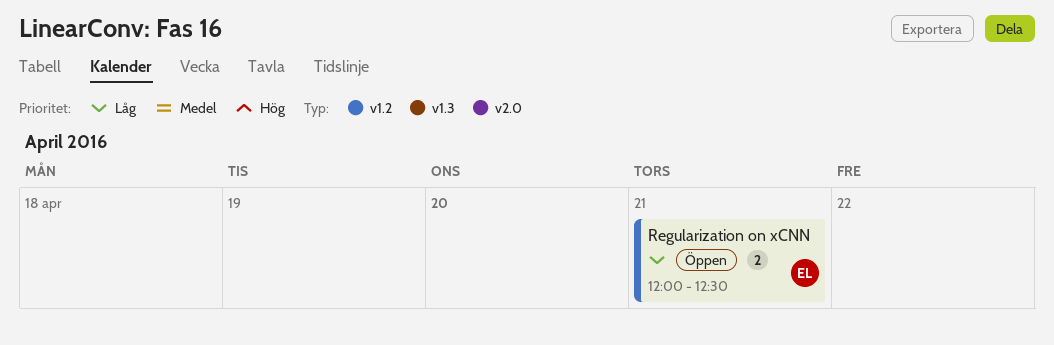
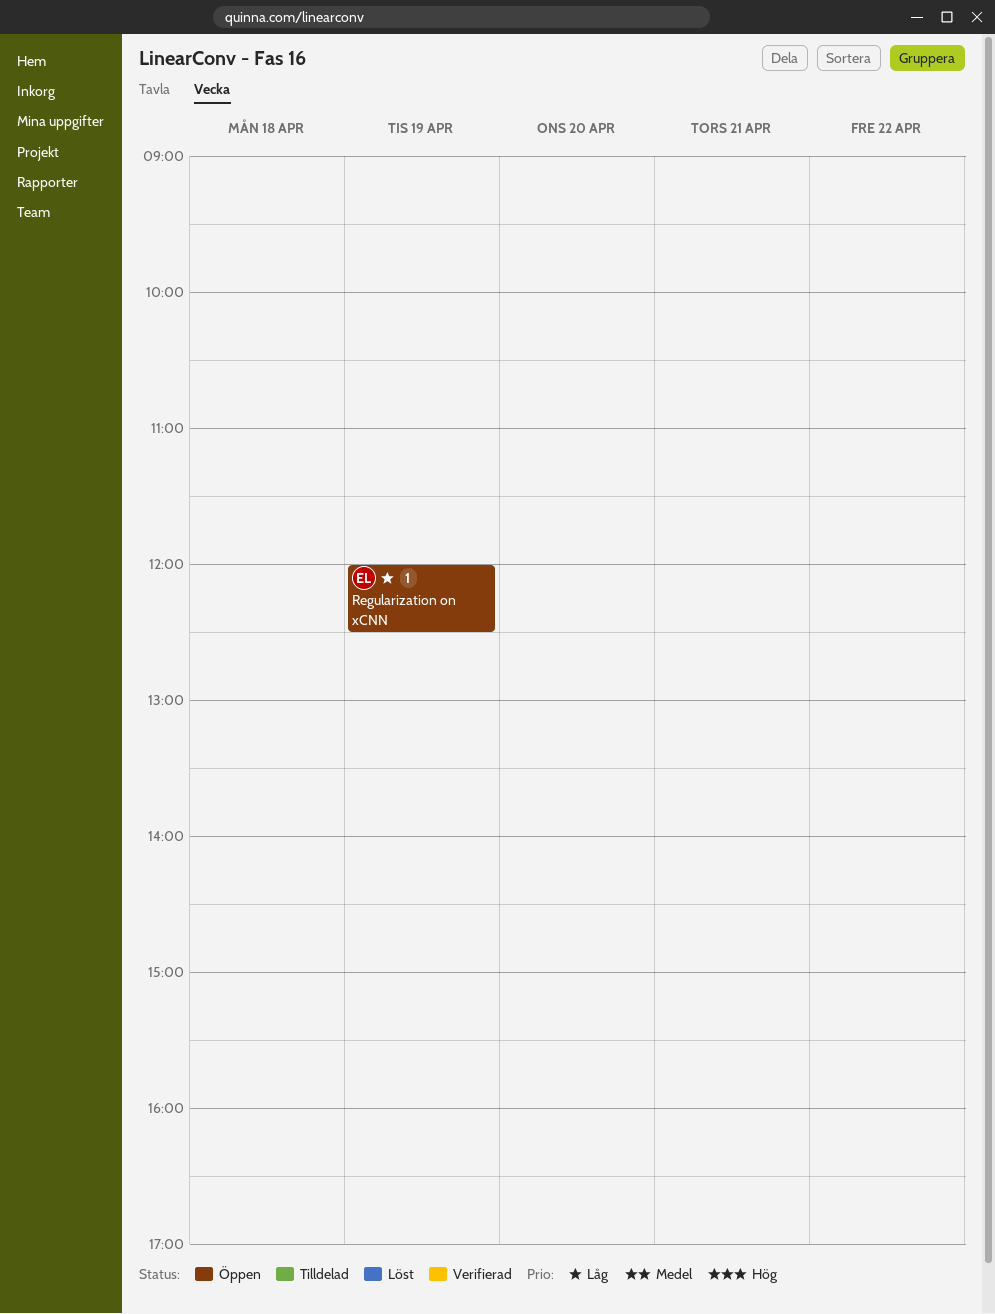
Regularization on xCNN, estimate: 2 -> 1
Regularization on xCNN, day: Apr 21 -> Apr 19

